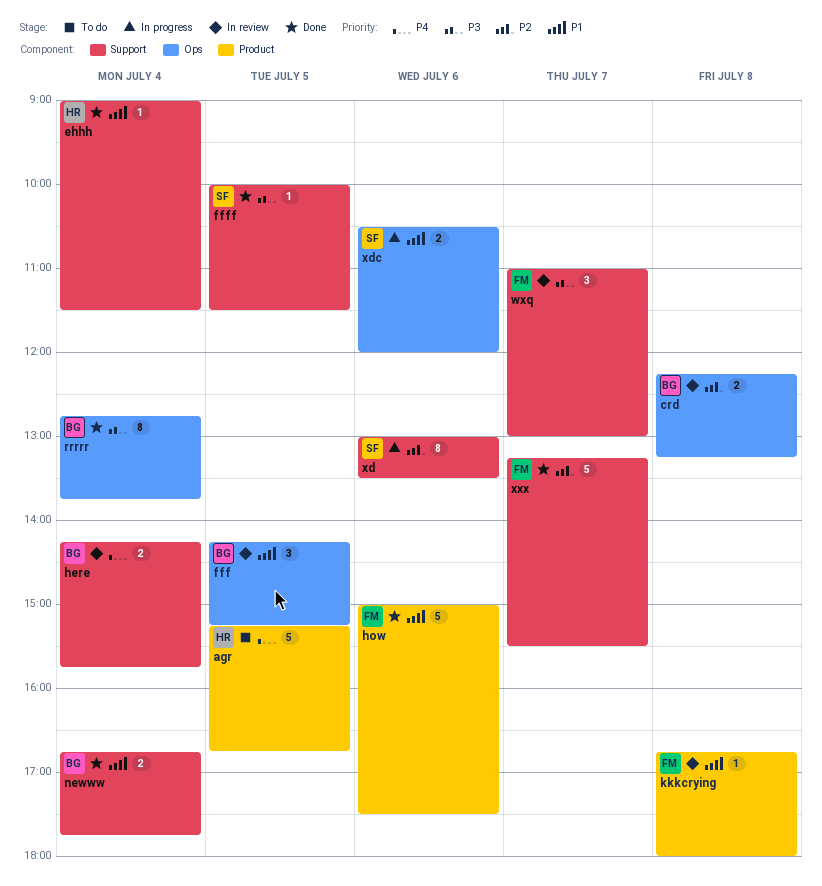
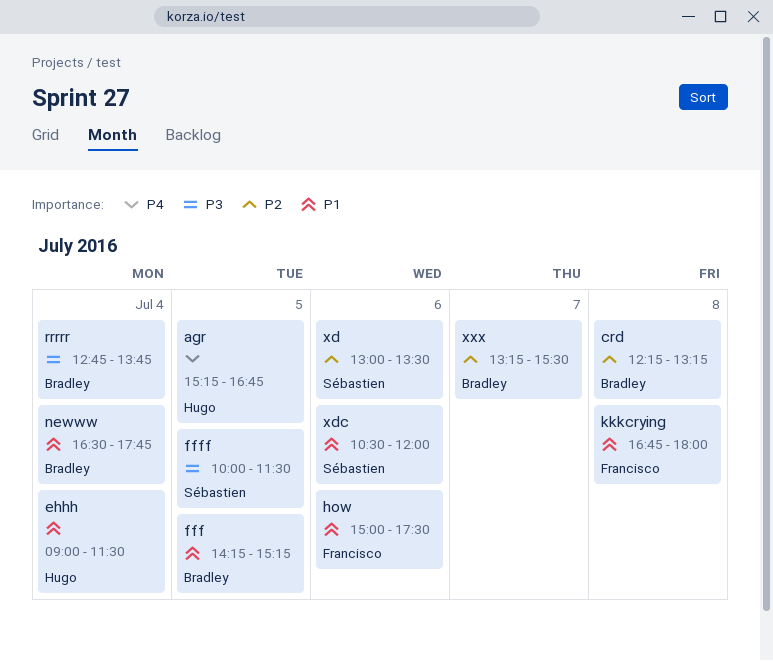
here: present -> none
newww, begins: 16:45 -> 16:30
wxq: present -> none
xxx, owner: Francisco -> Bradley

